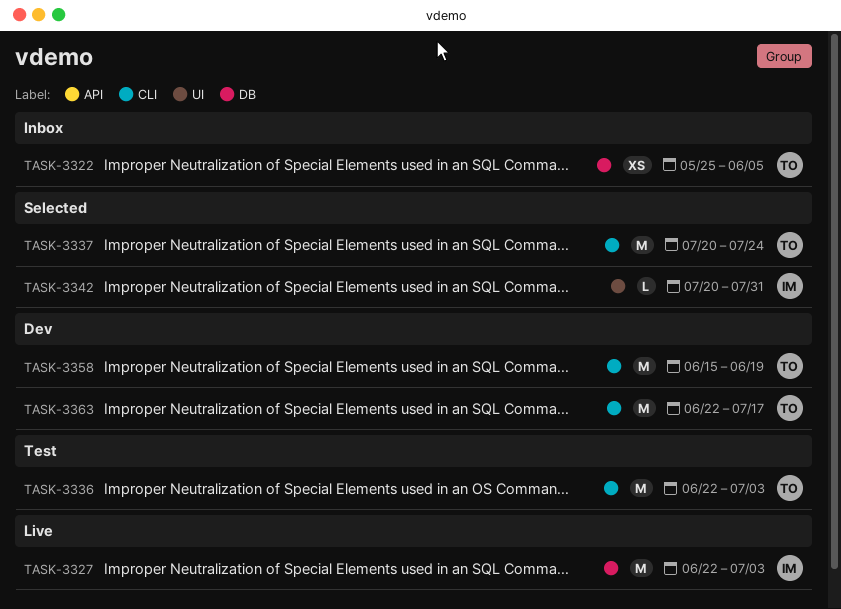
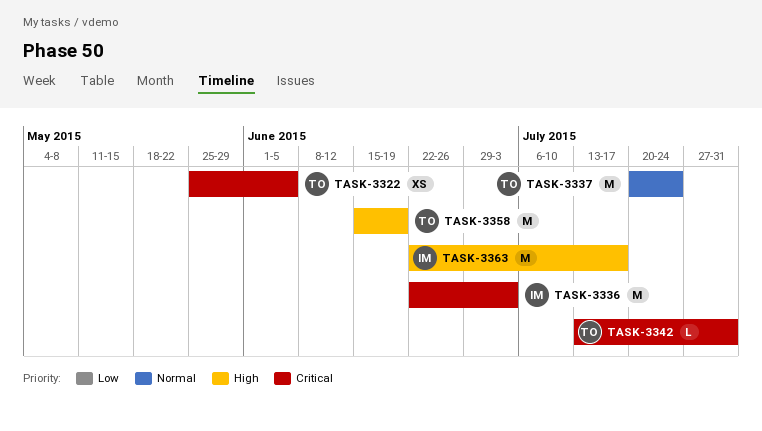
TASK-3327: present -> none
TASK-3336, owner: TO -> IM
TASK-3342, owner: IM -> TO
TASK-3342, start: Jul 20 -> Jul 13
TASK-3363, owner: TO -> IM

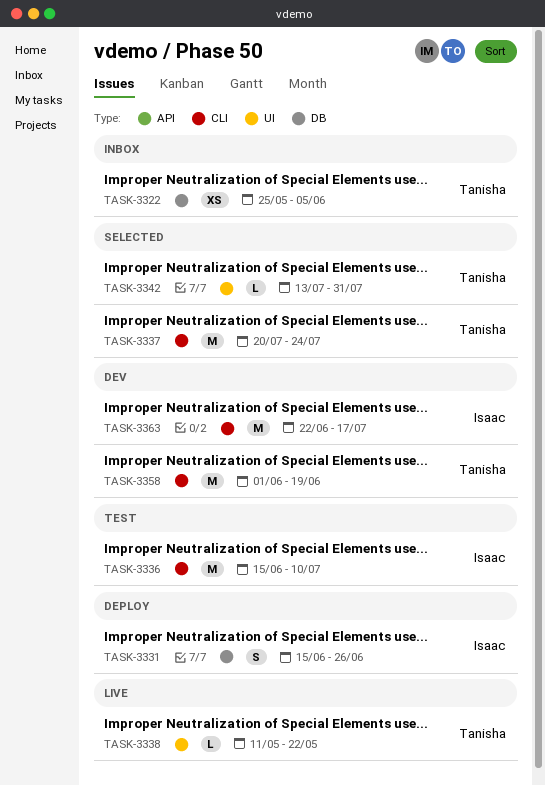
TASK-3331: none -> present
TASK-3336, start: Jun 22 -> Jun 15
TASK-3336, due: Jul 3 -> Jul 10
TASK-3338: none -> present
TASK-3358, start: Jun 15 -> Jun 1

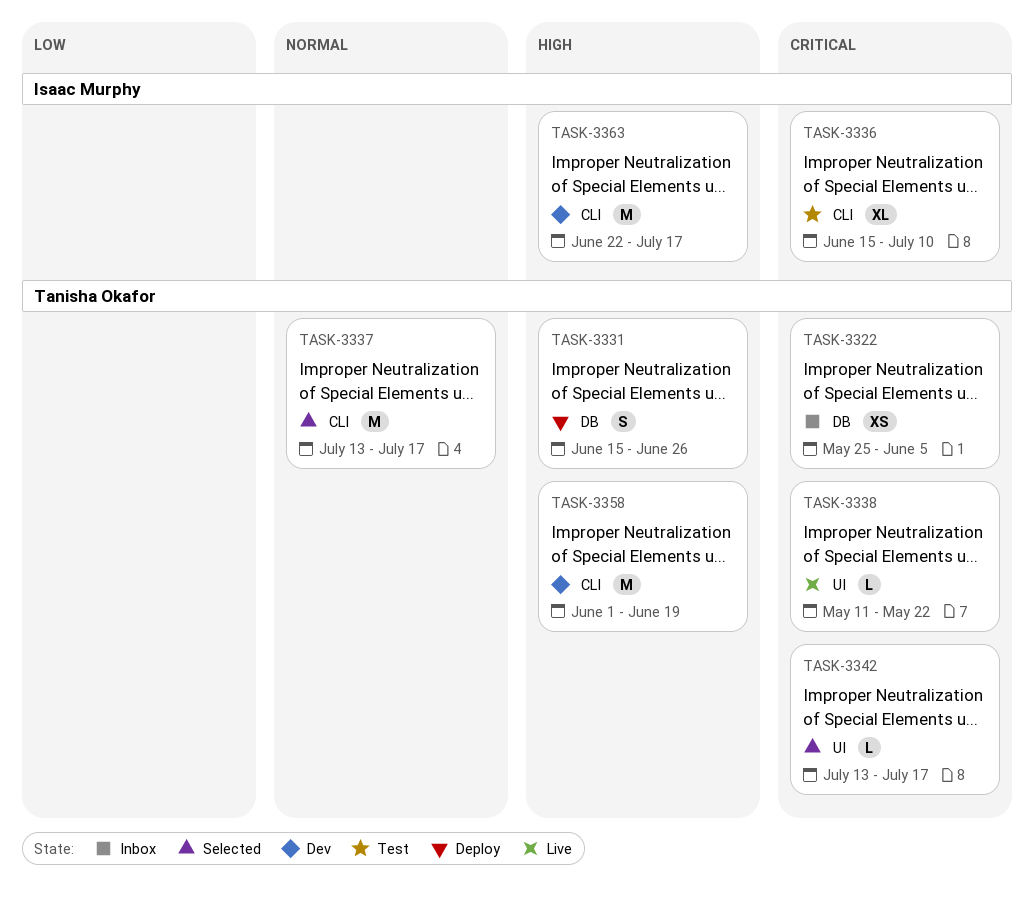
TASK-3331, owner: Isaac Murphy -> Tanisha Okafor
TASK-3336, estimate: M -> XL
TASK-3337, start: Jul 20 -> Jul 13
TASK-3337, due: Jul 24 -> Jul 17
TASK-3342, due: Jul 31 -> Jul 17

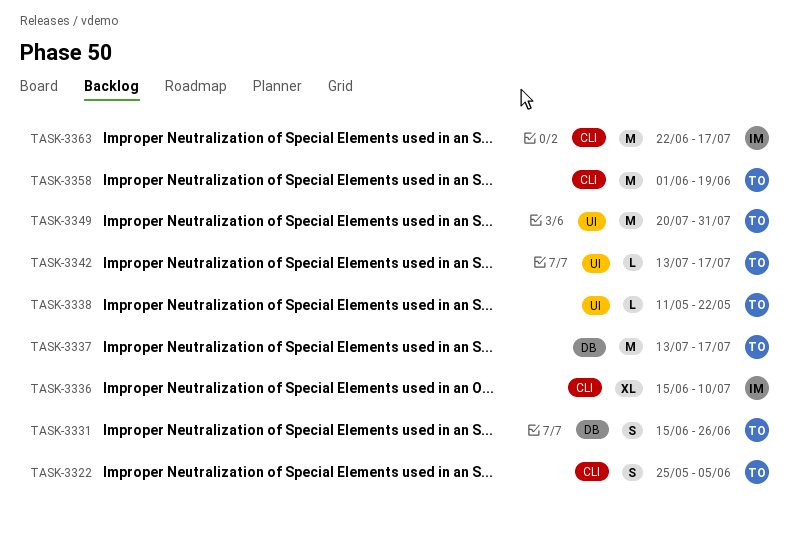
TASK-3322, label: DB -> CLI
TASK-3322, estimate: XS -> S
TASK-3337, label: CLI -> DB
TASK-3349: none -> present

